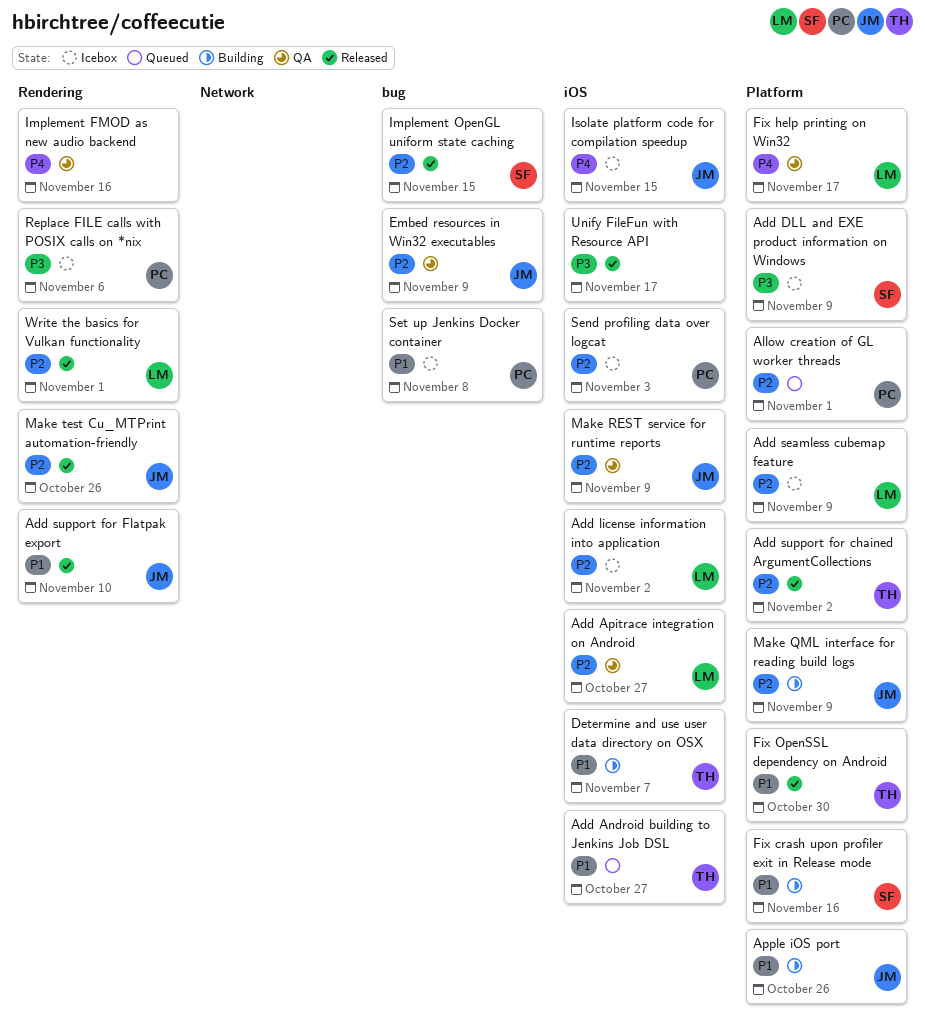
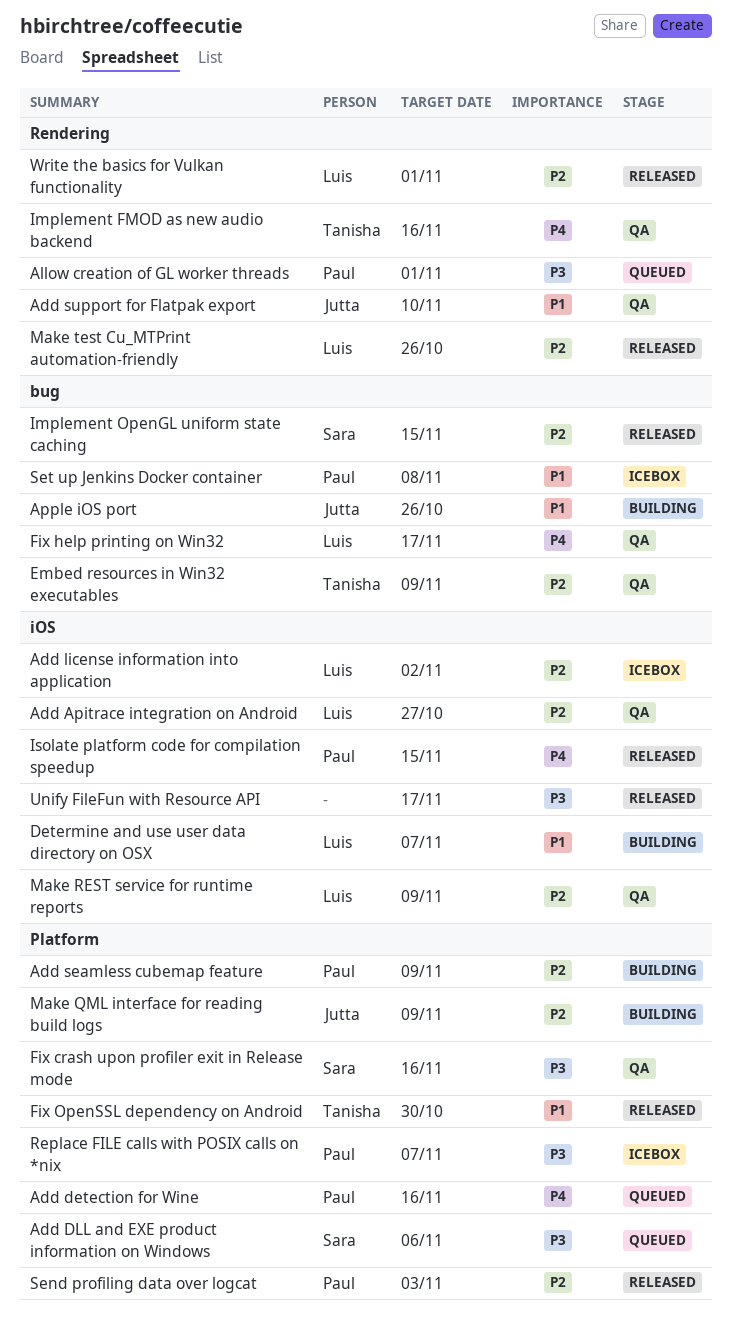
Add Android building to Jenkins Job DSL: present -> none
Add detection for Wine: none -> present
Add DLL and EXE product information on Windows, status: Icebox -> Queued
Add DLL and EXE product information on Windows, due: Nov 9 -> Nov 6
Add seamless cubemap feature, status: Icebox -> Building
Add seamless cubemap feature, owner: Luis -> Paul
Add support for chained ArgumentCollections: present -> none
Add support for Flatpak export, status: Released -> QA
Allow creation of GL worker threads, priority: P2 -> P3
Allow creation of GL worker threads, label: Platform -> Rendering
Apple iOS port, label: Platform -> bug
Determine and use user data directory on OSX, owner: Tanisha -> Luis
Embed resources in Win32 executables, owner: Jutta -> Tanisha
Fix crash upon profiler exit in Release mode, status: Building -> QA
Fix crash upon profiler exit in Release mode, priority: P1 -> P3
Fix help printing on Win32, label: Platform -> bug
Implement FMOD as new audio backend, owner: none -> Tanisha
Isolate platform code for compilation speedup, status: Icebox -> Released
Isolate platform code for compilation speedup, owner: Jutta -> Paul
Make REST service for runtime reports, owner: Jutta -> Luis
Make test Cu_MTPrint automation-friendly, owner: Jutta -> Luis
Replace FILE calls with POSIX calls on *nix, label: Rendering -> Platform
Replace FILE calls with POSIX calls on *nix, due: Nov 6 -> Nov 7
Send profiling data over logcat, status: Icebox -> Released
Send profiling data over logcat, label: iOS -> Platform

